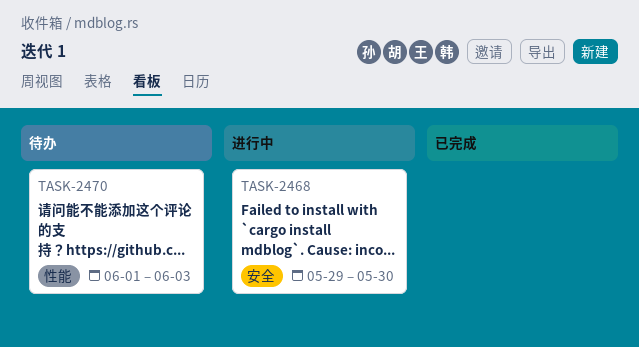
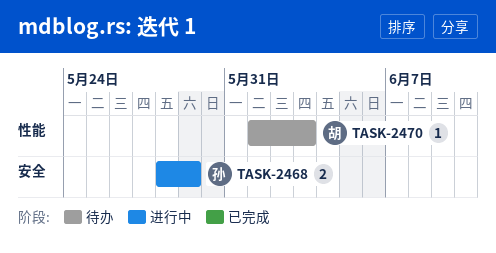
TASK-2468, start: May 29 -> May 28
TASK-2468, due: May 30 -> May 29

